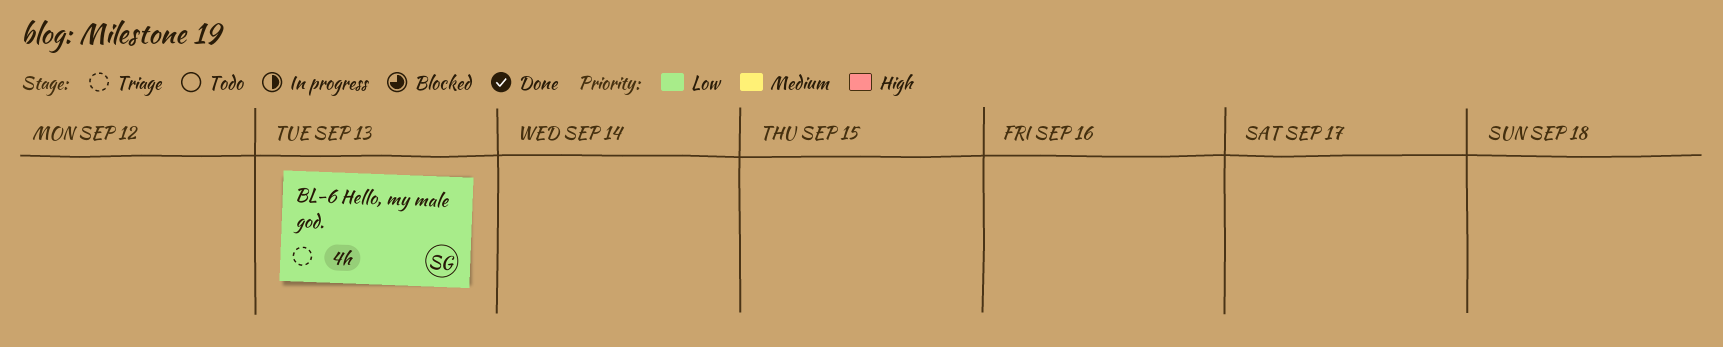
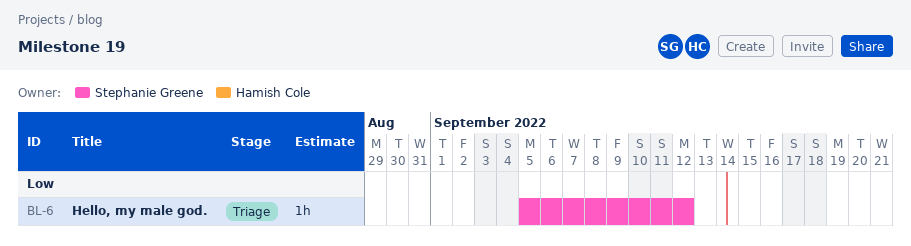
BL-6, estimate: 4h -> 1h
BL-6, due: Sep 13 -> Sep 12

